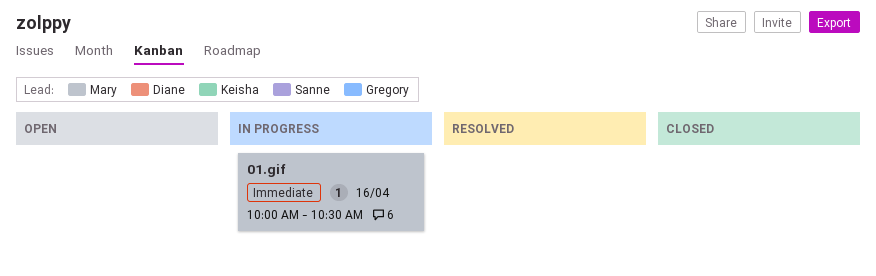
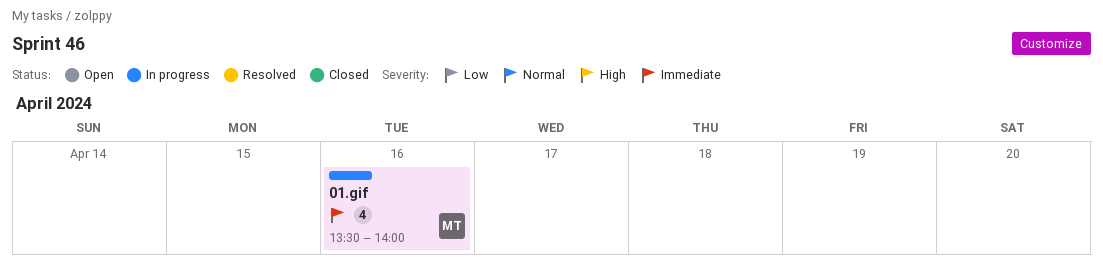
01.gif, estimate: 1 -> 4
01.gif, begins: 10:00 -> 13:30
01.gif, ends: 10:30 -> 14:00

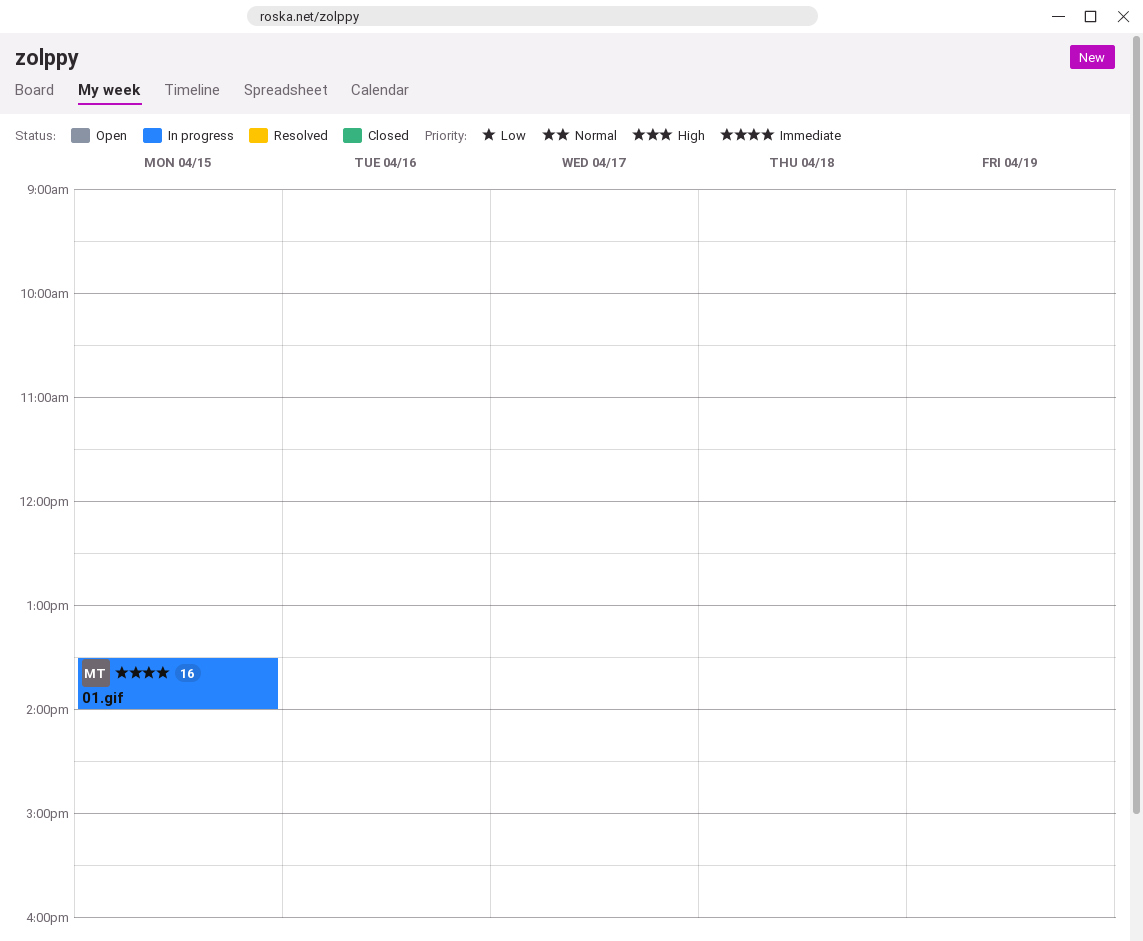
01.gif, estimate: 4 -> 16
01.gif, day: Apr 16 -> Apr 15

